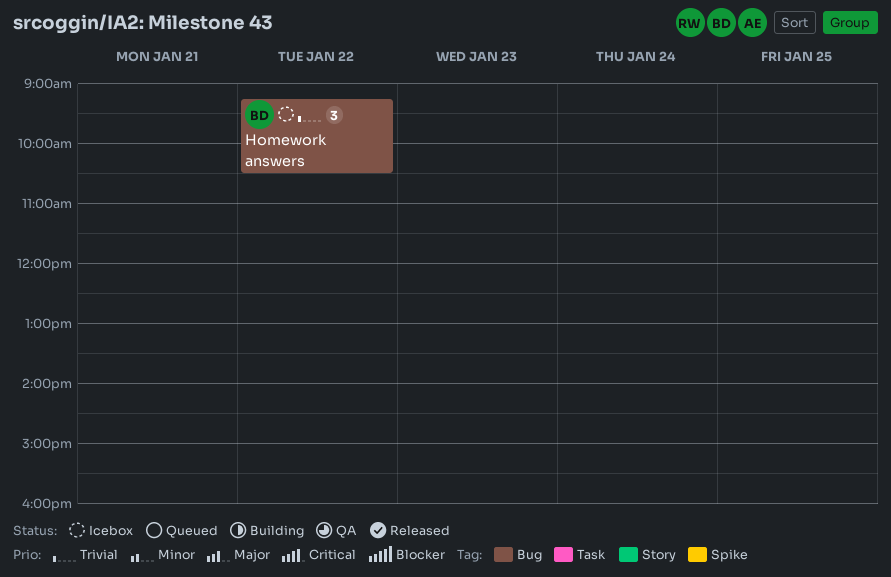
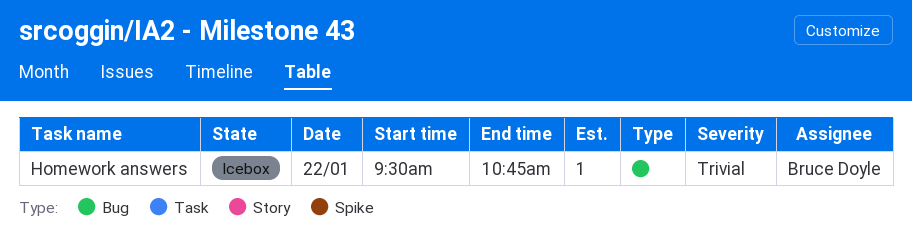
Homework answers, estimate: 3 -> 1
Homework answers, begins: 09:15 -> 09:30
Homework answers, ends: 10:30 -> 10:45

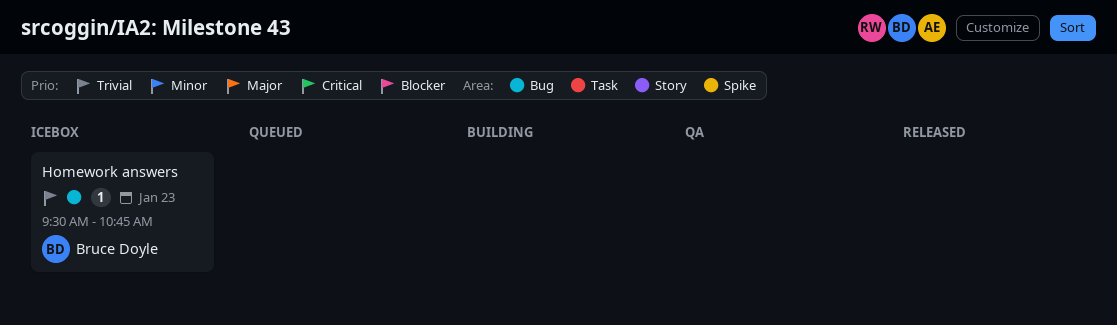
Homework answers, day: Jan 22 -> Jan 23

